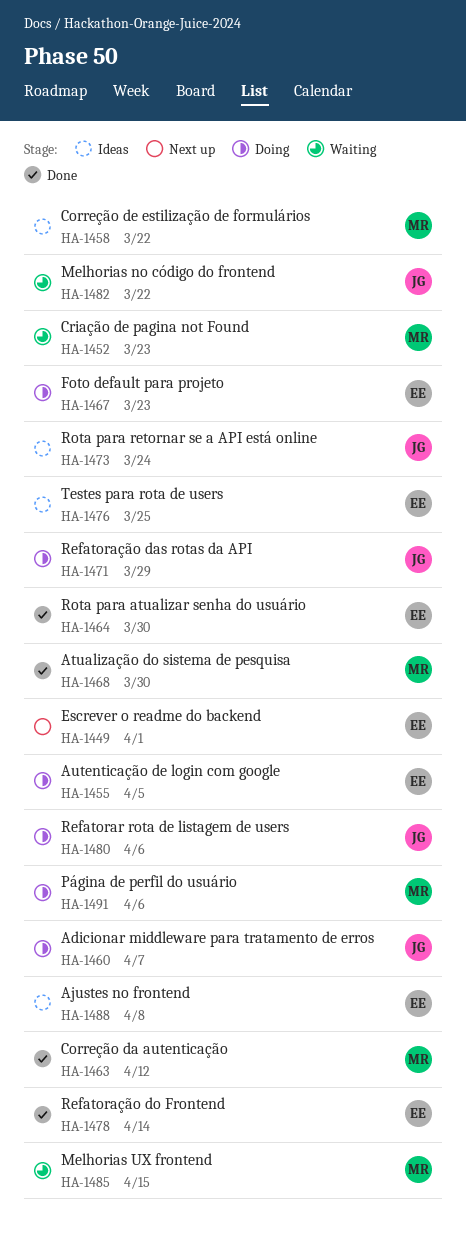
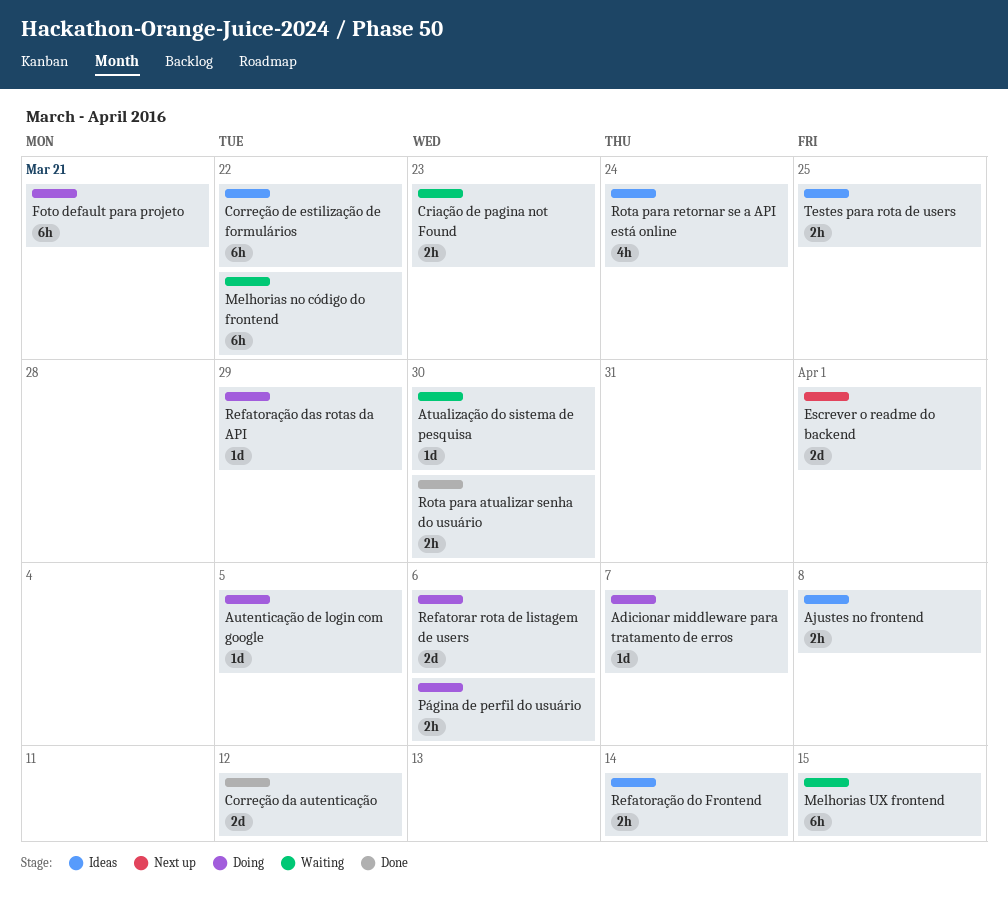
Atualização do sistema de pesquisa, status: Done -> Waiting
Foto default para projeto, due: Mar 23 -> Mar 21
Refatoração do Frontend, status: Done -> Ideas

